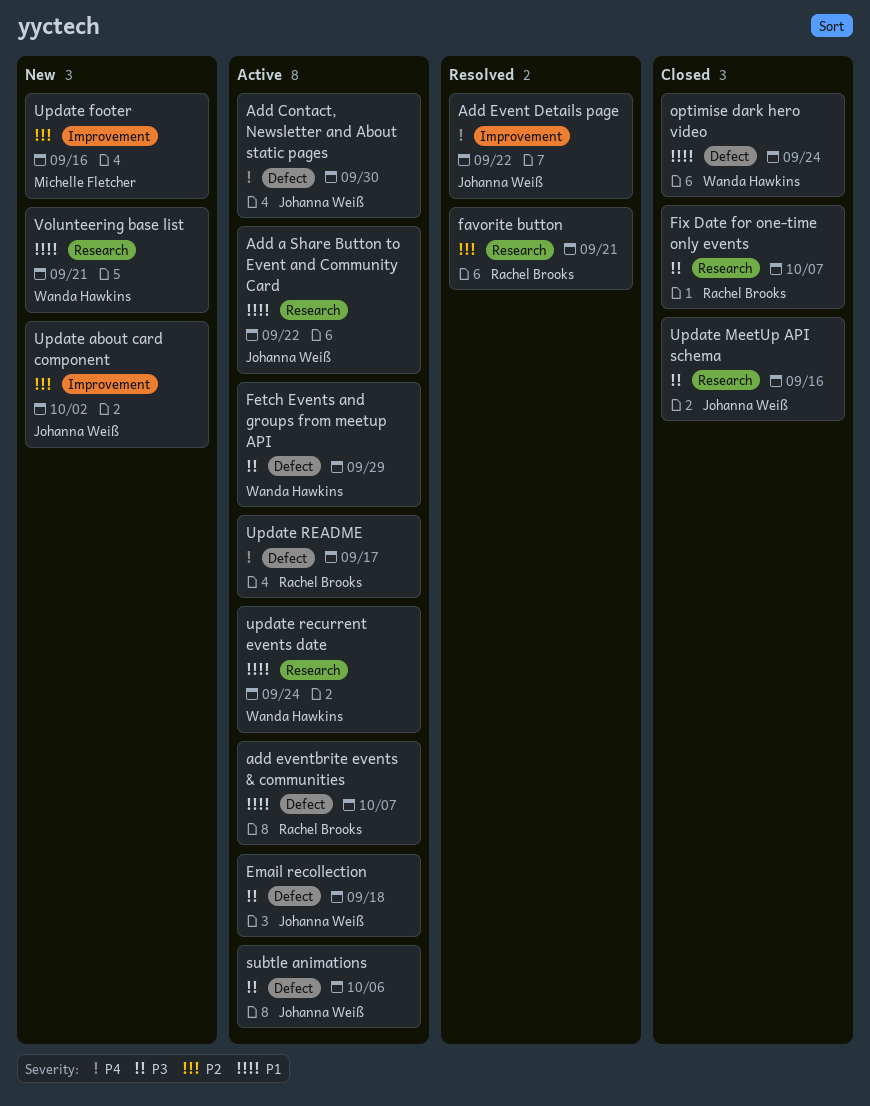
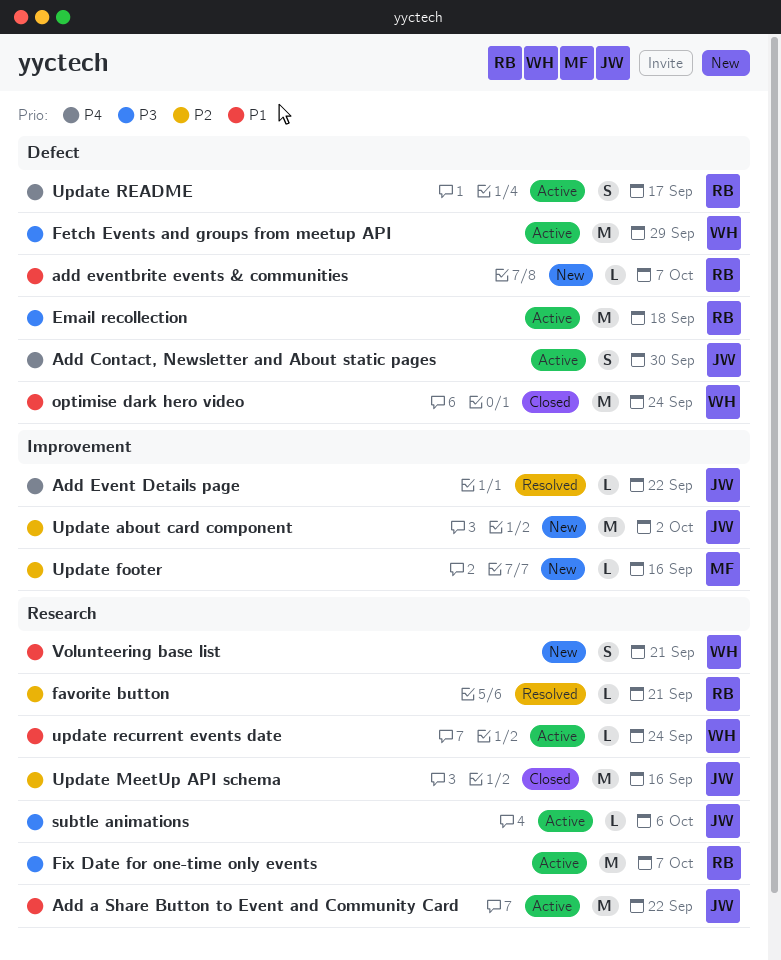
add eventbrite events & communities, status: Active -> New
Email recollection, owner: Johanna Weiß -> Rachel Brooks
Fix Date for one-time only events, status: Closed -> Active
subtle animations, label: Defect -> Research
Update MeetUp API schema, priority: P3 -> P2

